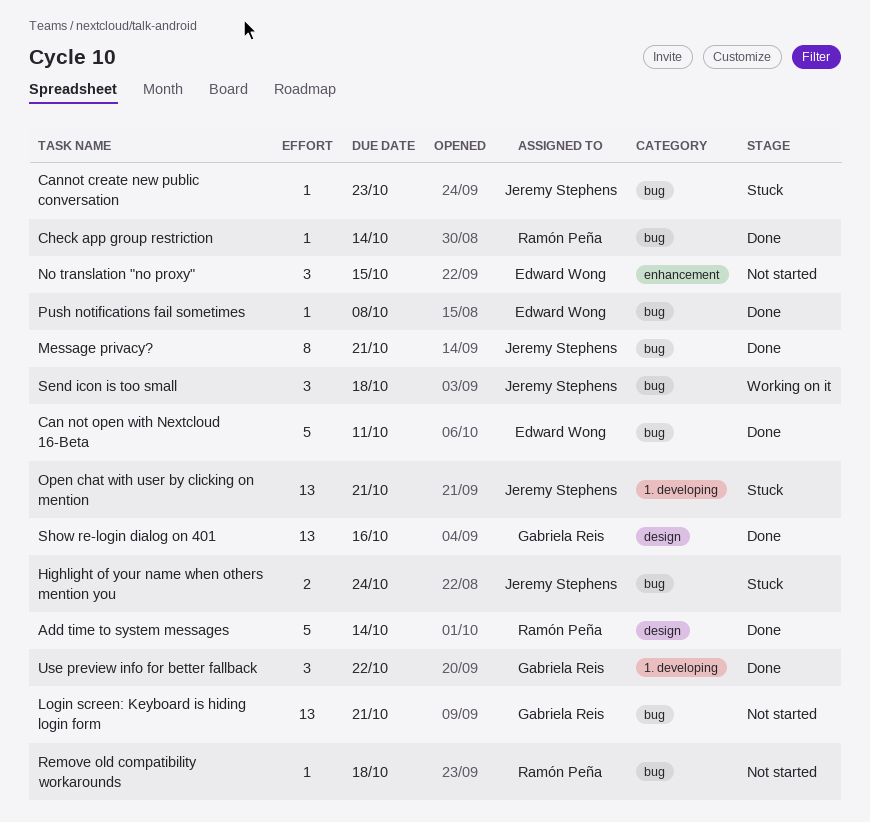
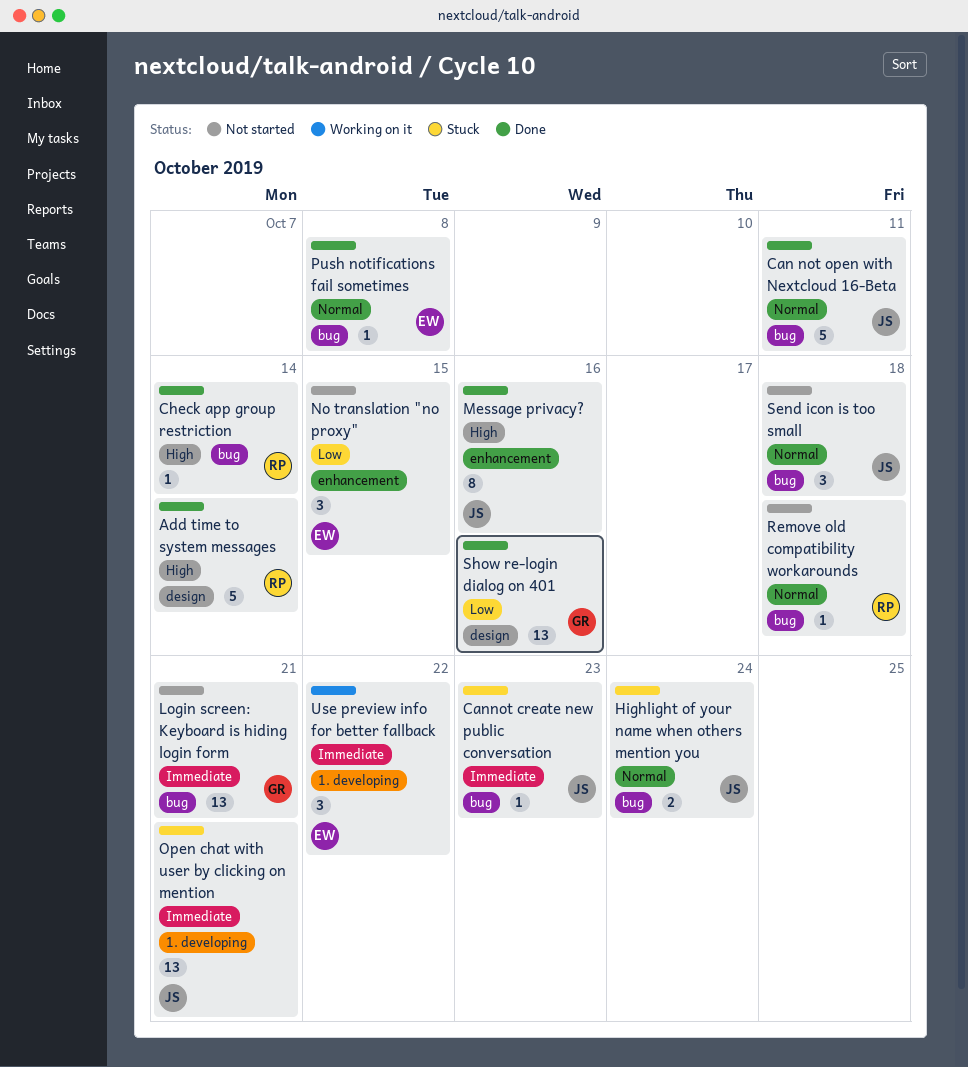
Can not open with Nextcloud 16-Beta, owner: Edward Wong -> Jeremy Stephens
Message privacy?, label: bug -> enhancement
Message privacy?, due: Oct 21 -> Oct 16
Send icon is too small, status: Working on it -> Not started
Use preview info for better fallback, status: Done -> Working on it
Use preview info for better fallback, owner: Gabriela Reis -> Edward Wong

